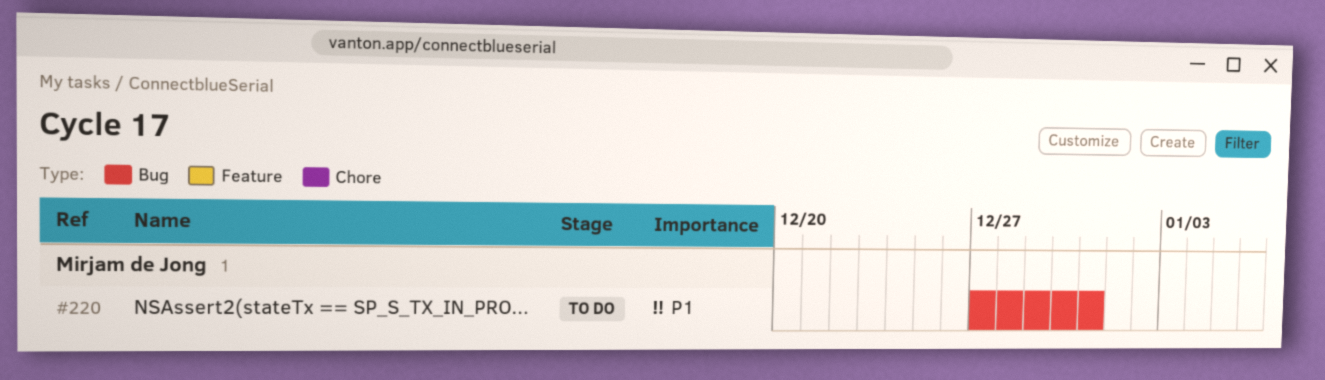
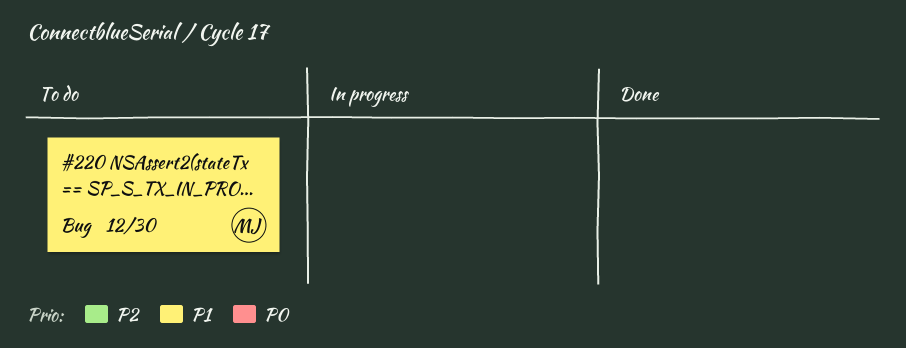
#220, due: Dec 31 -> Dec 30

